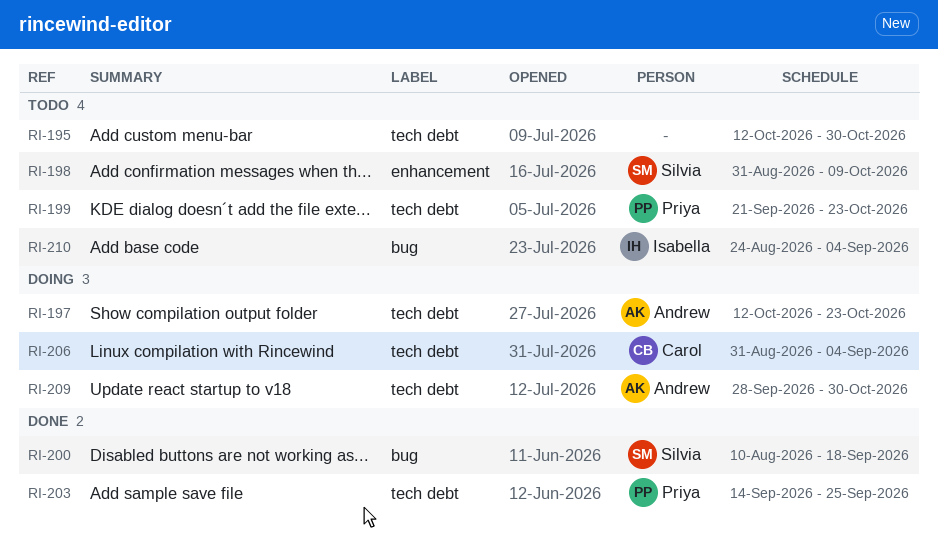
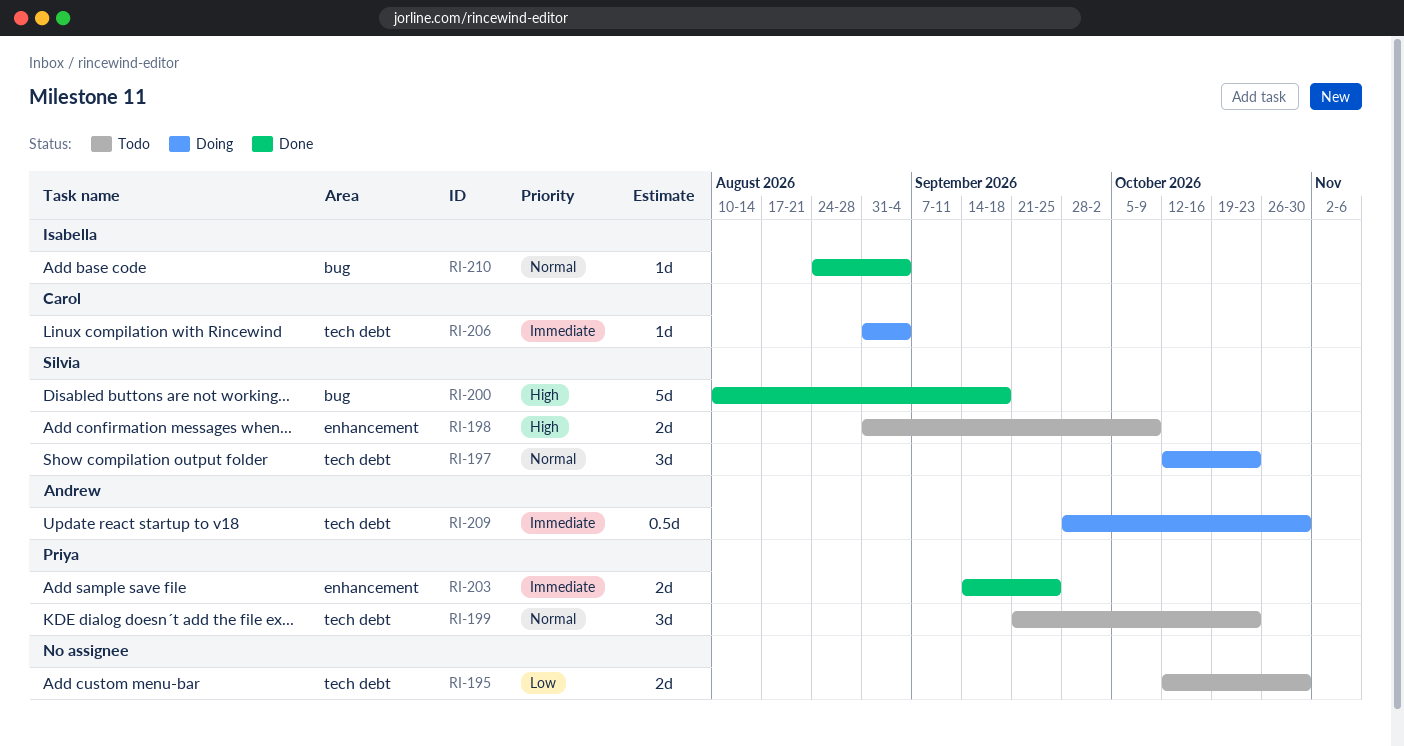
RI-197, owner: Andrew -> Silvia
RI-203, label: tech debt -> enhancement
RI-210, status: Todo -> Done

